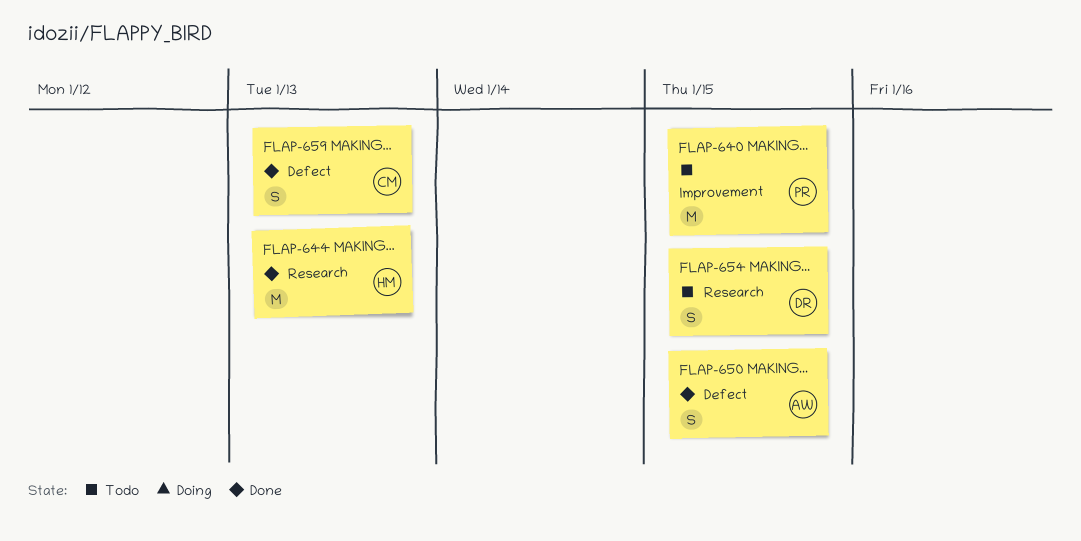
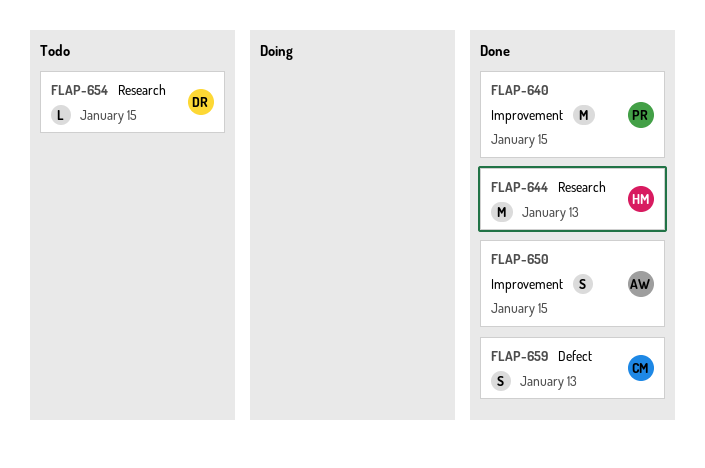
FLAP-640, status: Todo -> Done
FLAP-650, label: Defect -> Improvement
FLAP-654, estimate: S -> L

